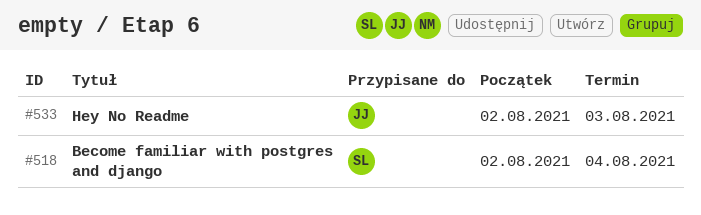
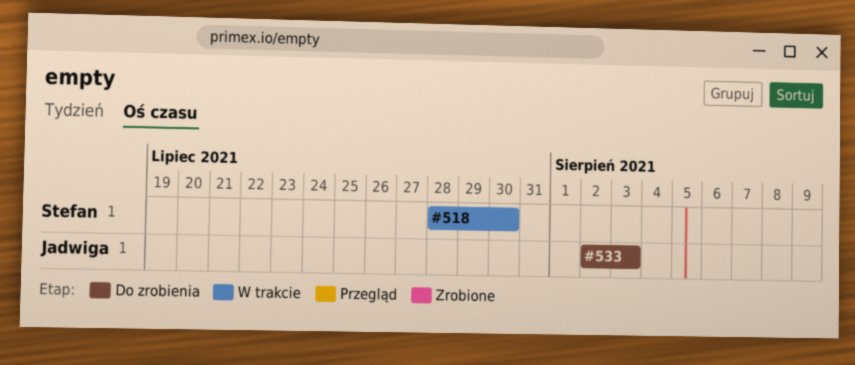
#518, start: Aug 2 -> Jul 28
#518, due: Aug 4 -> Jul 30

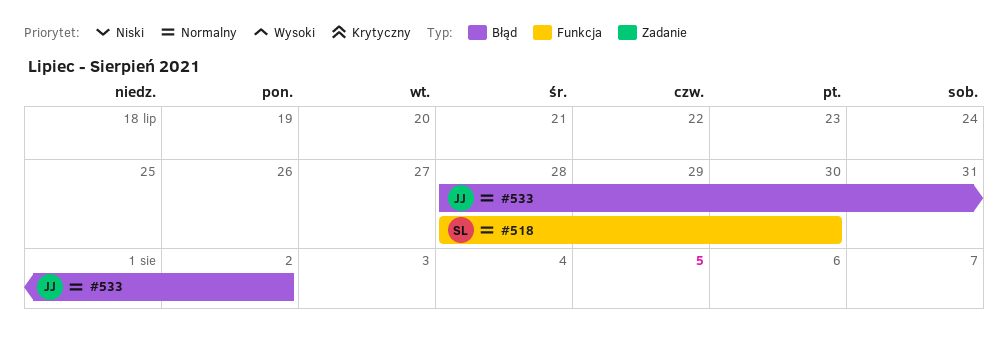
#533, start: Aug 2 -> Jul 28
#533, due: Aug 3 -> Aug 2

